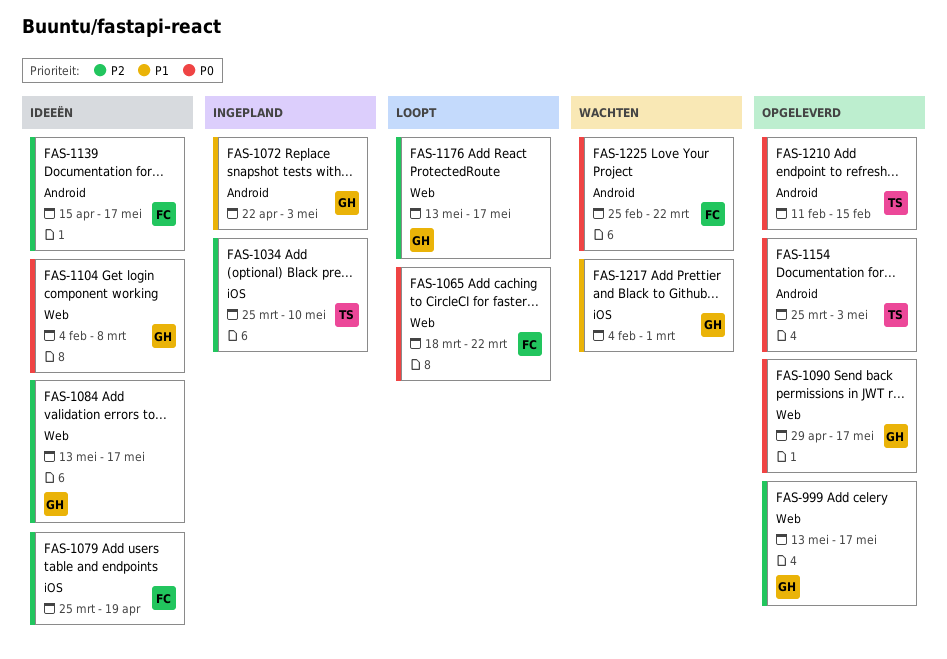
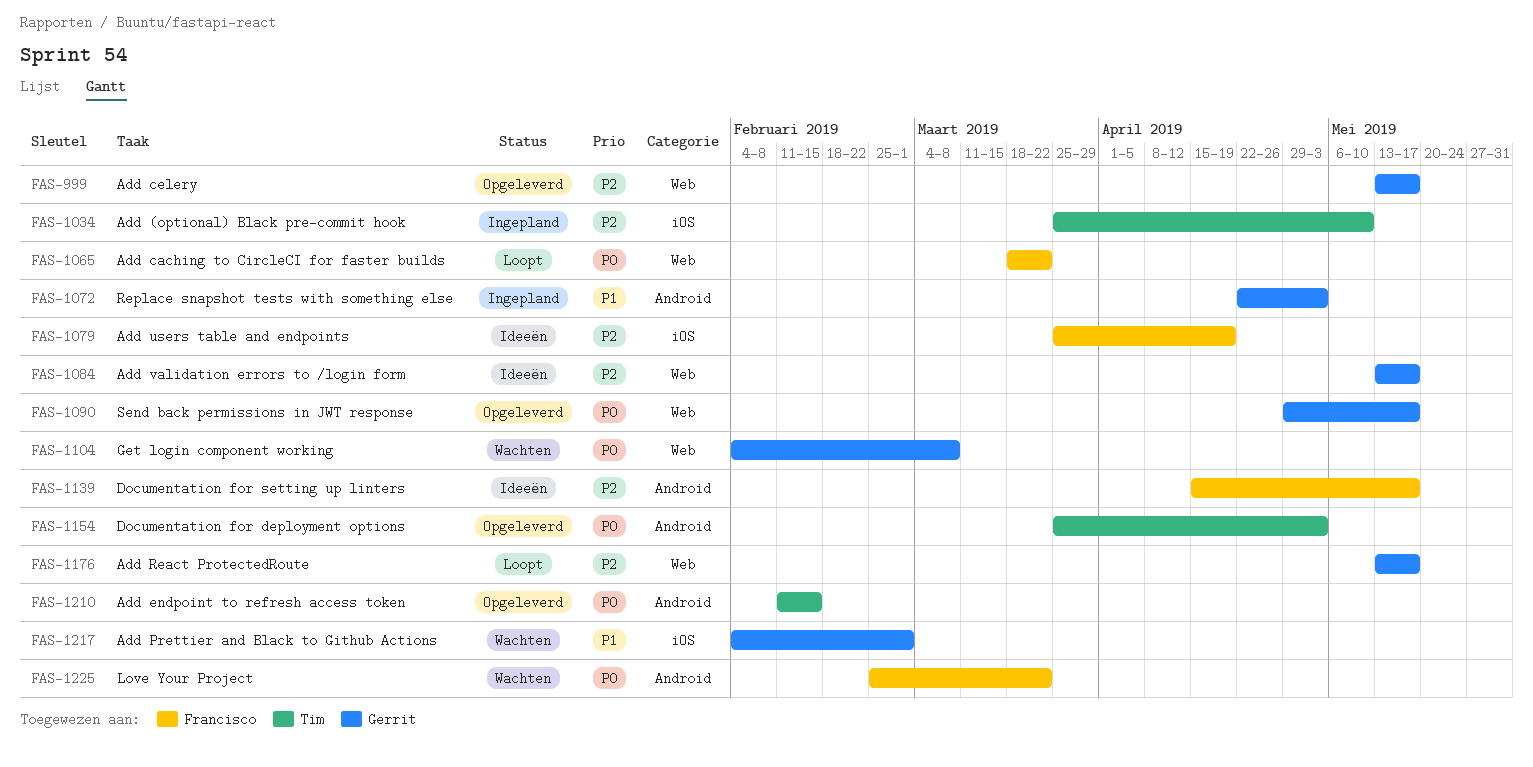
FAS-1104, status: Ideeën -> Wachten

